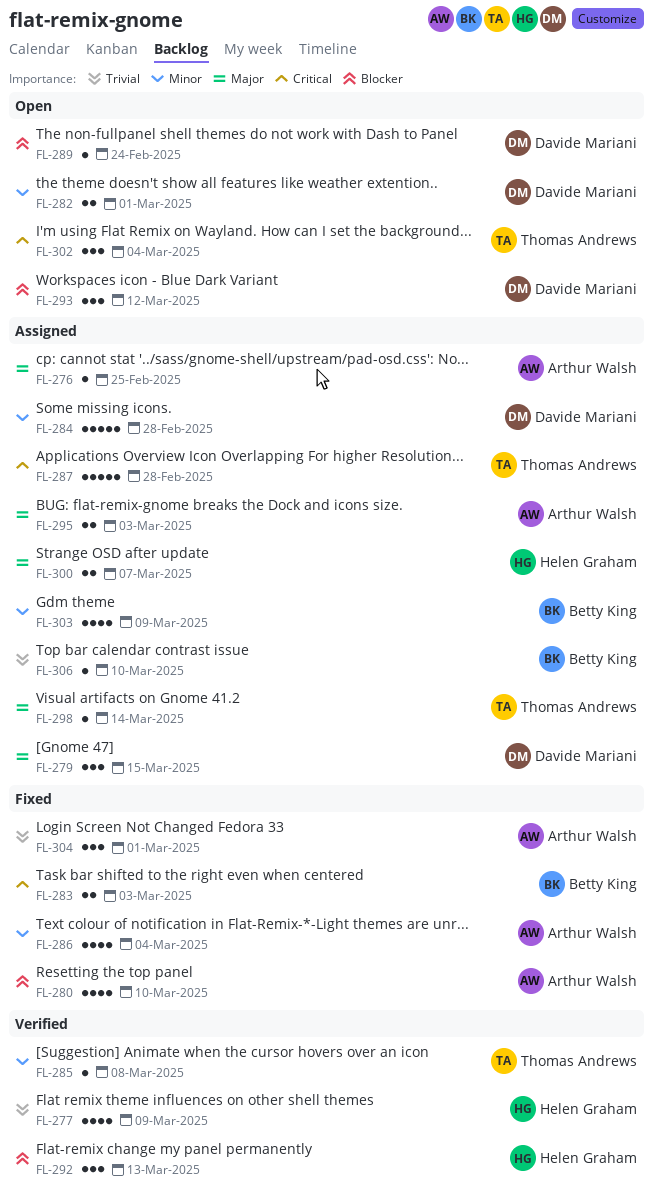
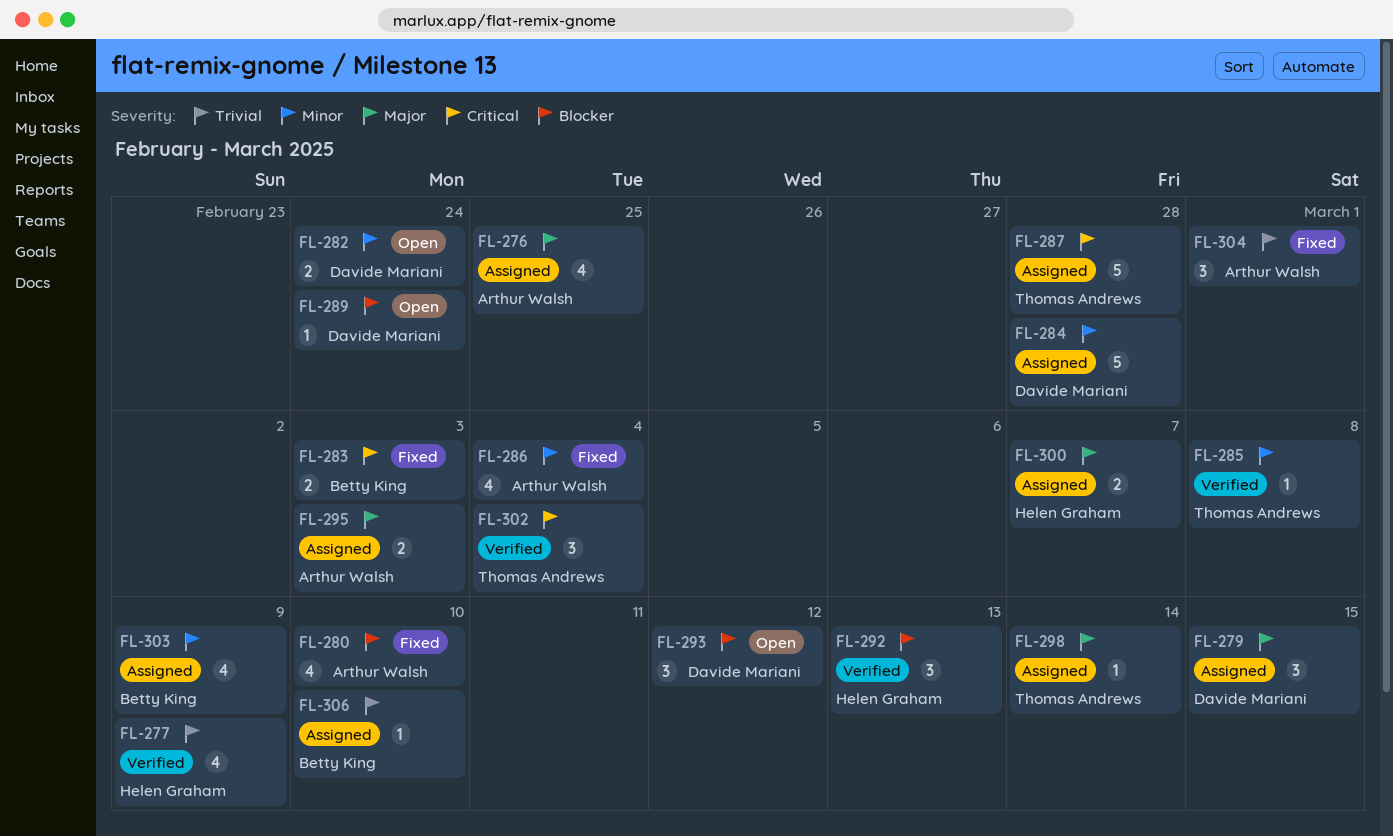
FL-276, estimate: 1 -> 4
FL-282, due: Mar 1 -> Feb 24
FL-302, status: Open -> Verified

